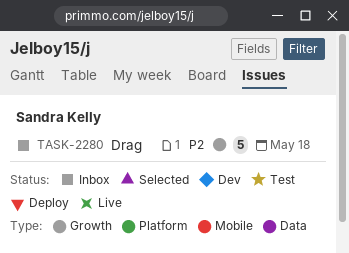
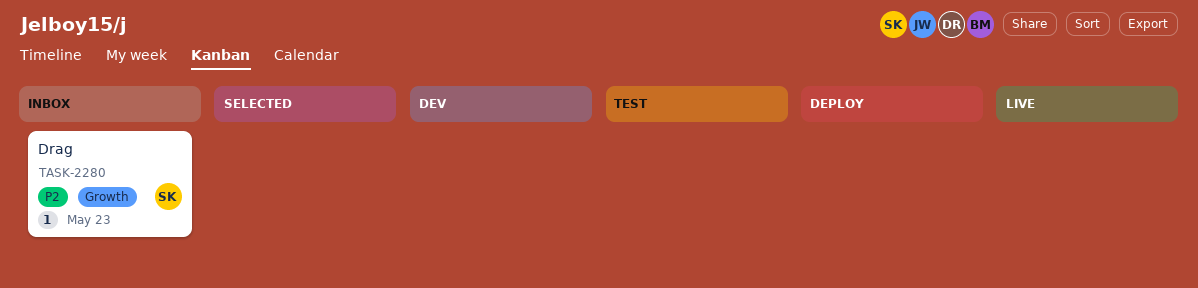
TASK-2280, estimate: 5 -> 1
TASK-2280, due: May 18 -> May 23

